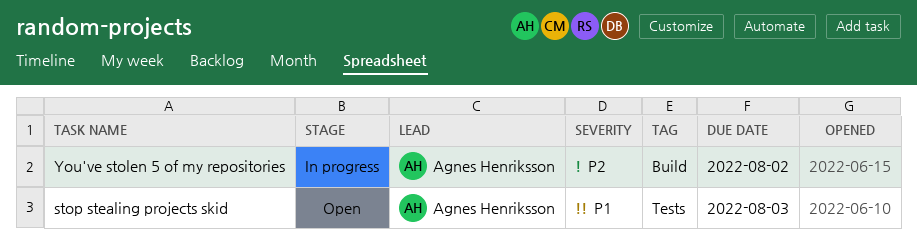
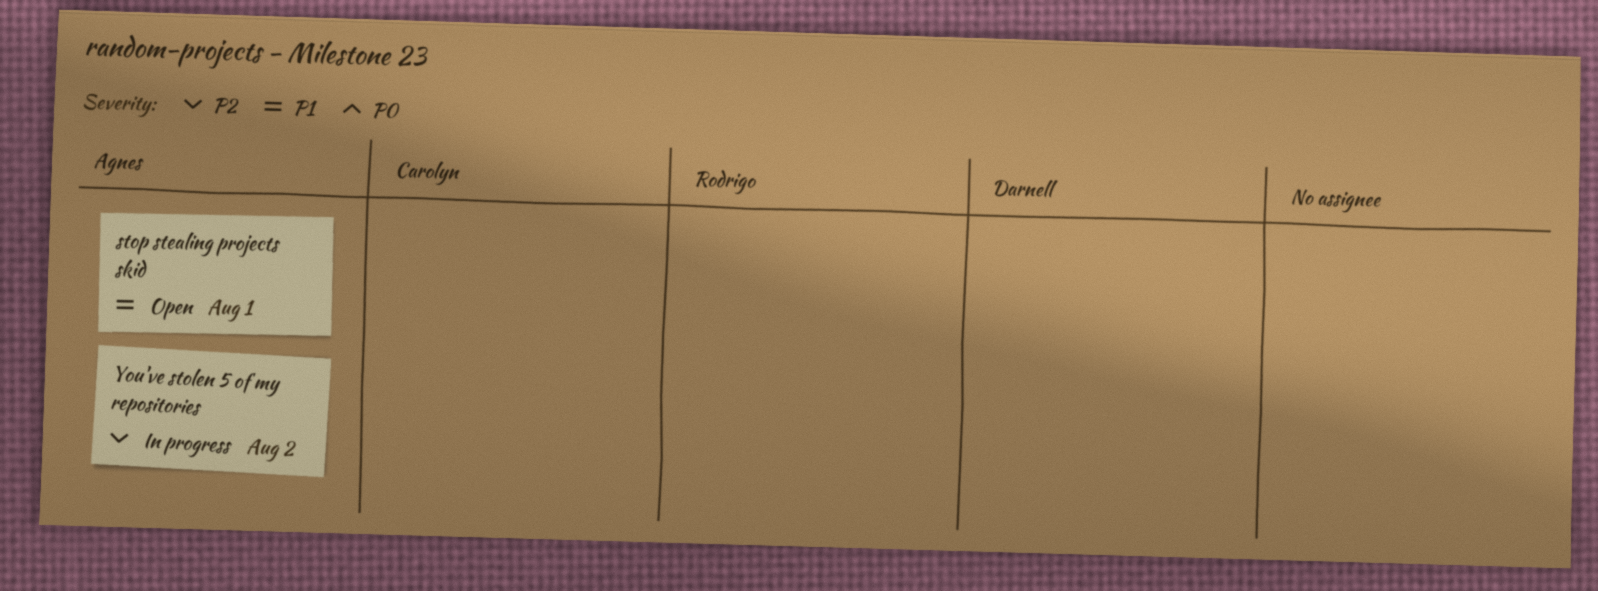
stop stealing projects skid, due: Aug 3 -> Aug 1

